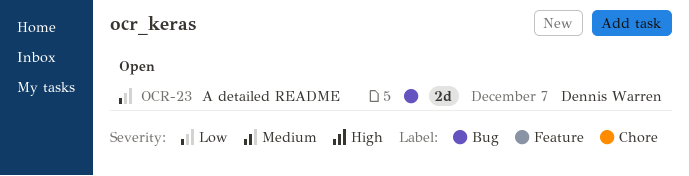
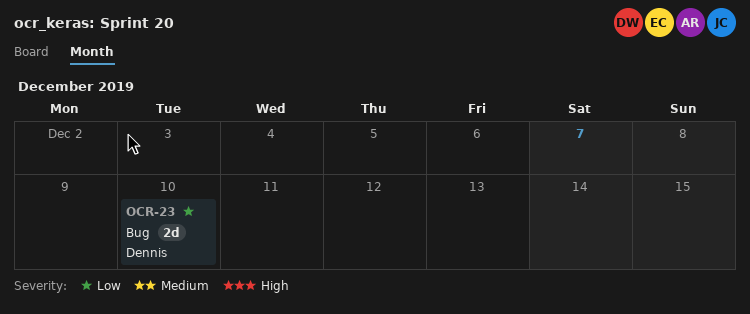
OCR-23, due: Dec 7 -> Dec 10

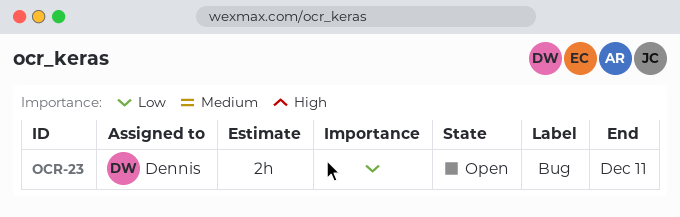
OCR-23, estimate: 2d -> 2h
OCR-23, due: Dec 10 -> Dec 11

